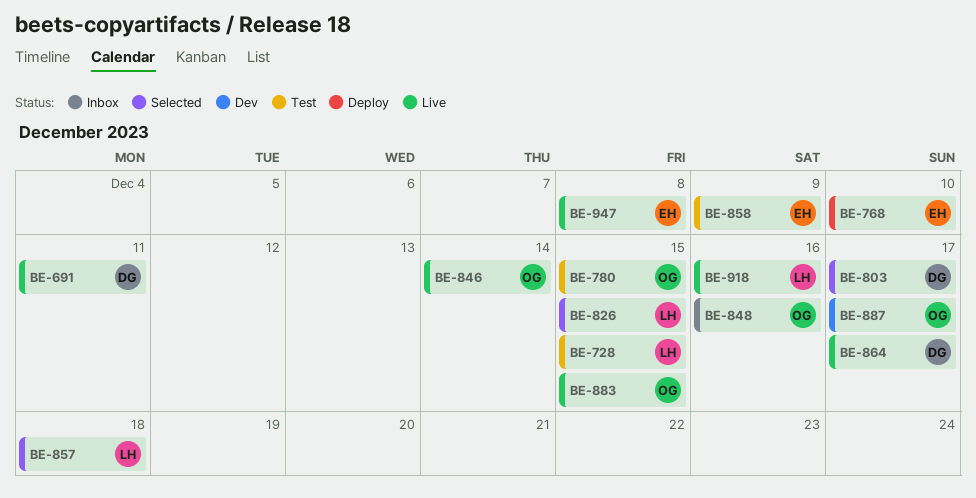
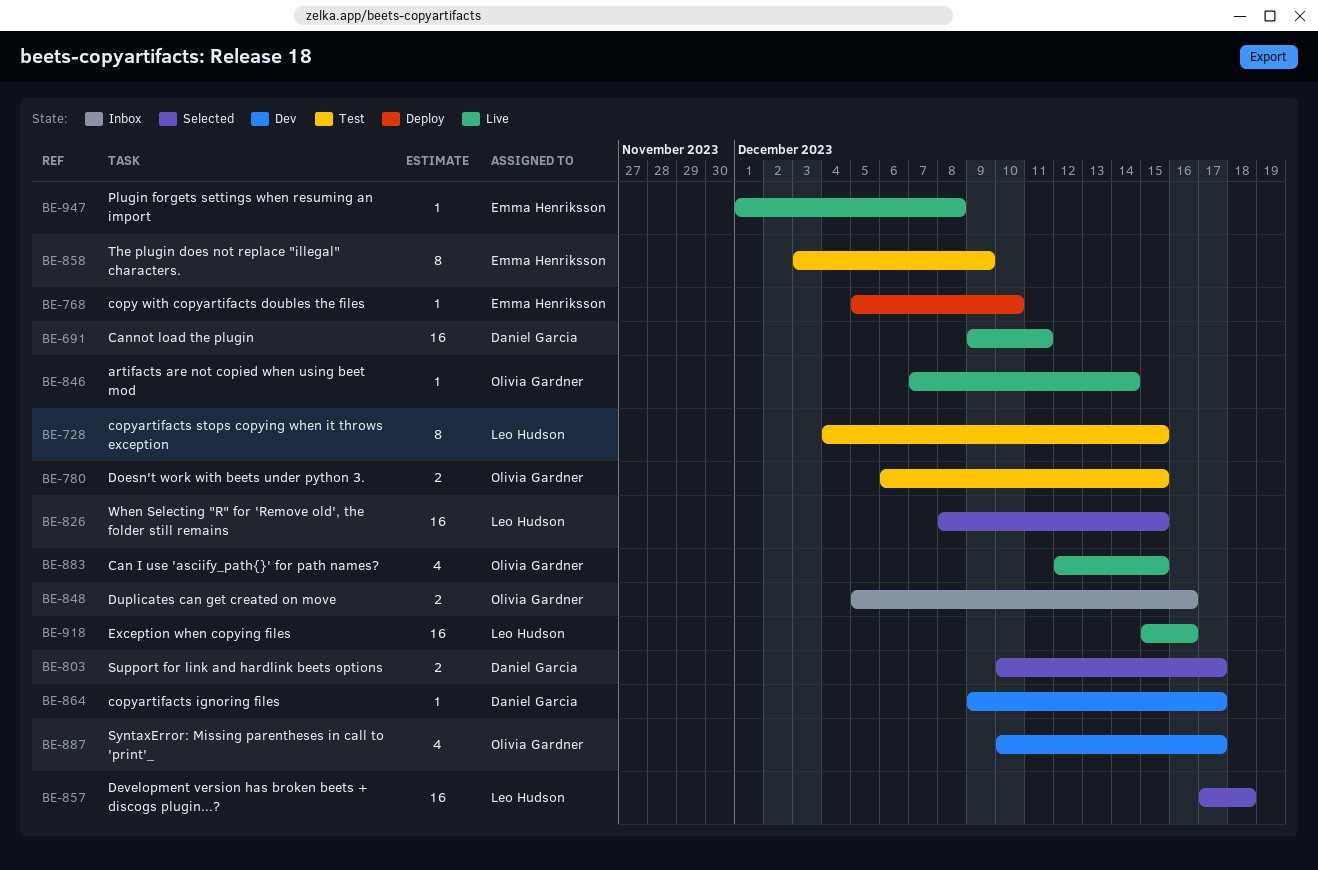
BE-864, status: Live -> Dev

